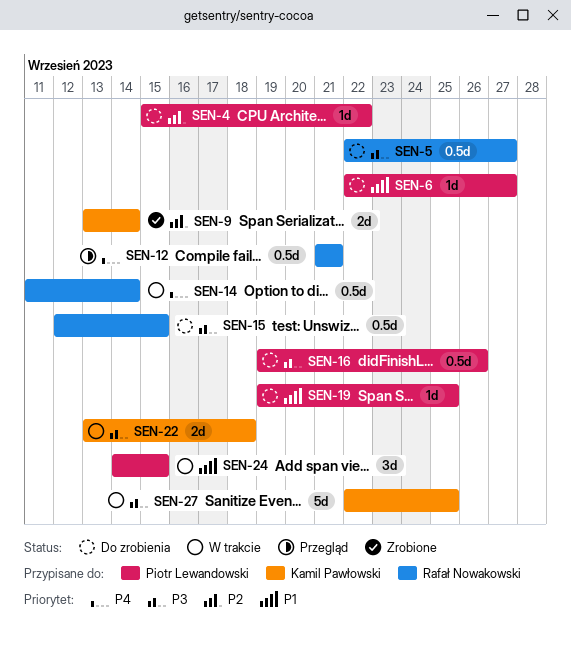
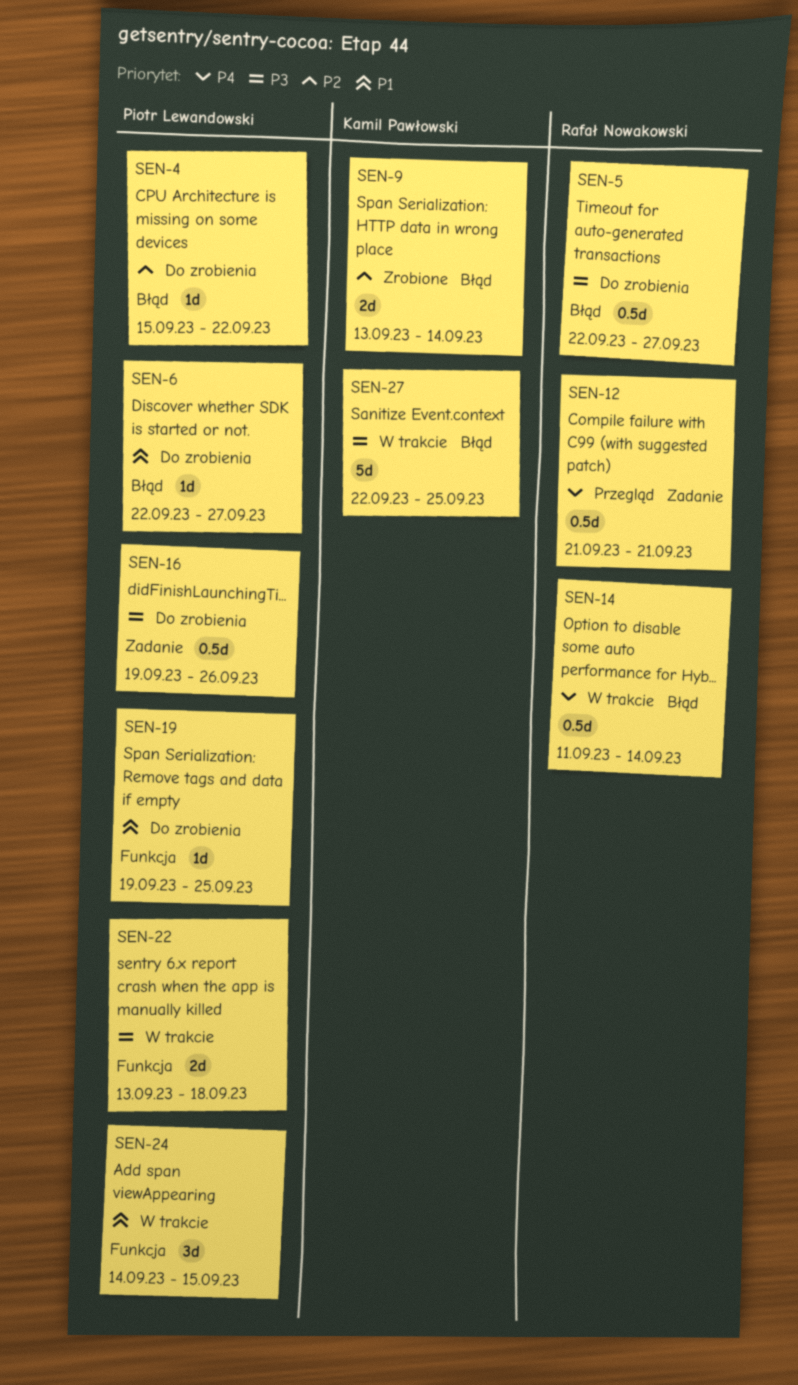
SEN-15: present -> none
SEN-22, owner: Kamil Pawłowski -> Piotr Lewandowski

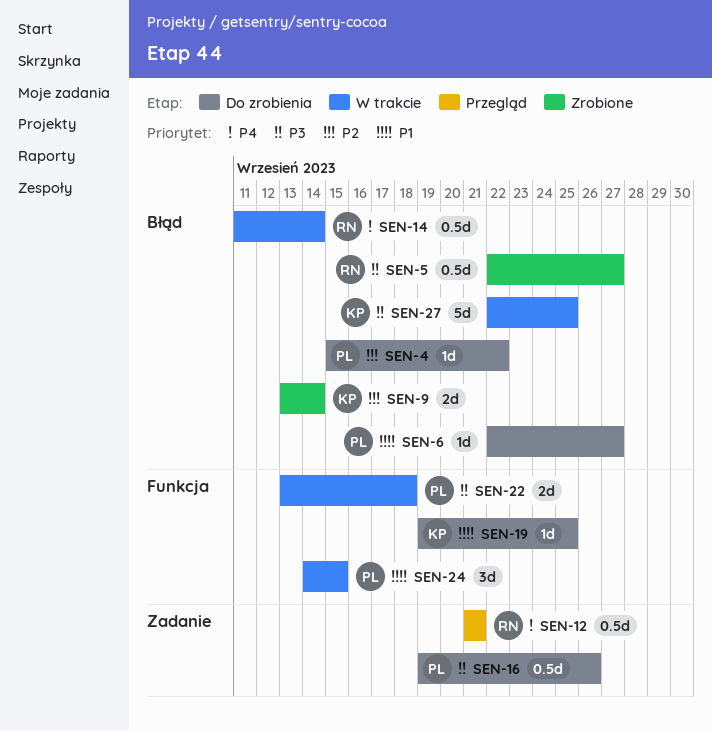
SEN-5, status: Do zrobienia -> Zrobione
SEN-19, owner: Piotr Lewandowski -> Kamil Pawłowski

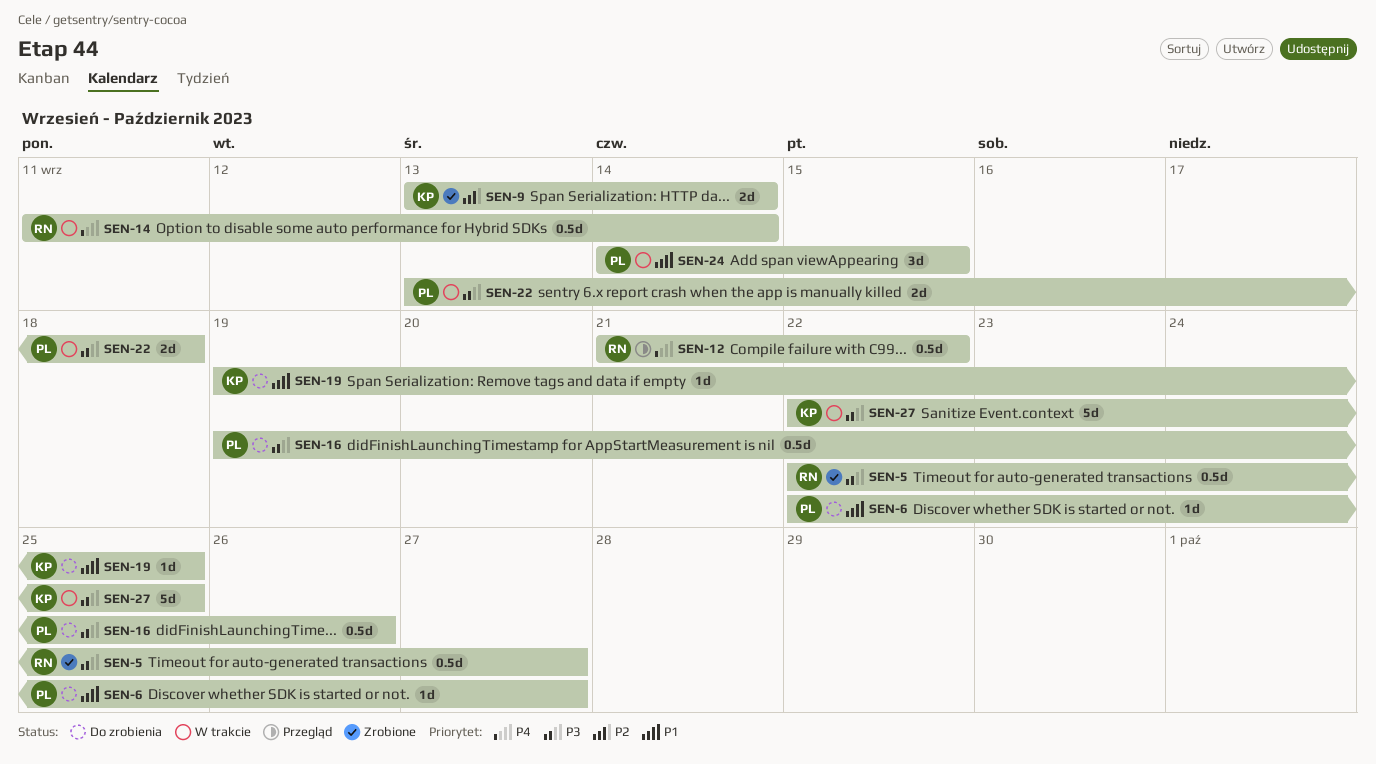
SEN-4: present -> none
SEN-12, due: Sep 21 -> Sep 22

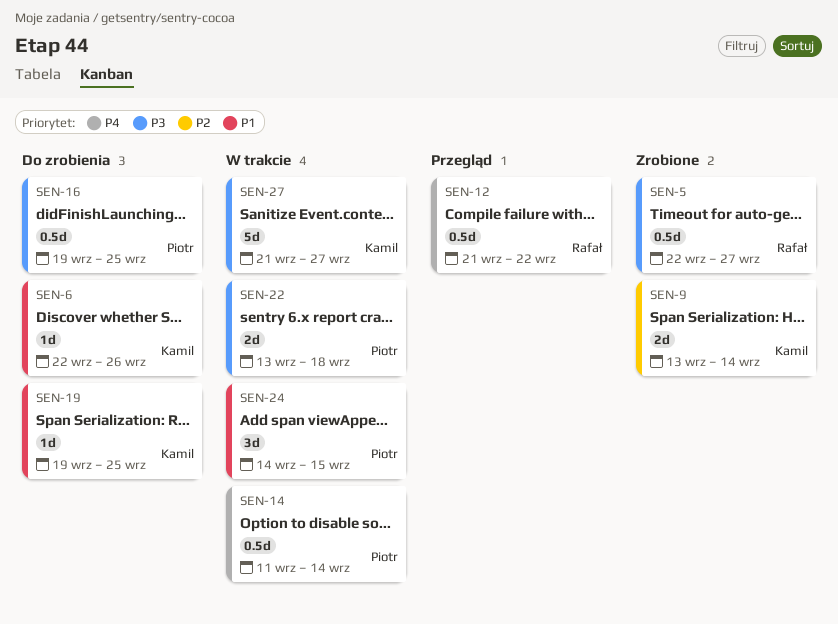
SEN-6, owner: Piotr -> Kamil
SEN-6, due: Sep 27 -> Sep 26
SEN-14, owner: Rafał -> Piotr
SEN-16, due: Sep 26 -> Sep 25
SEN-27, start: Sep 22 -> Sep 21
SEN-27, due: Sep 25 -> Sep 27

